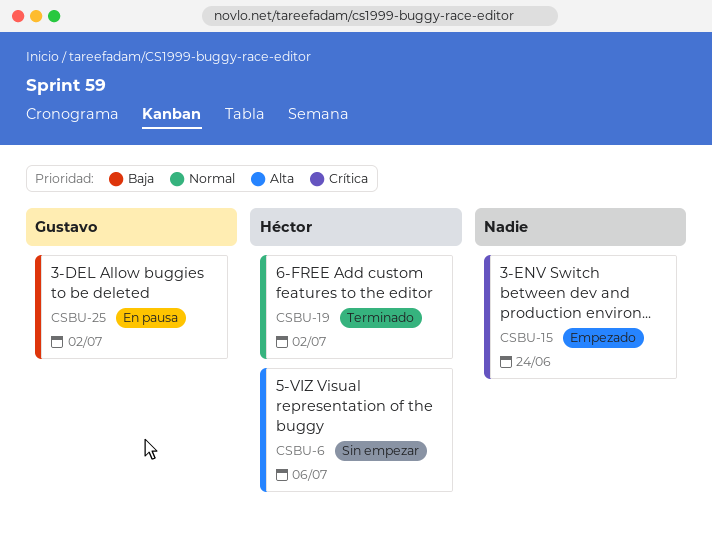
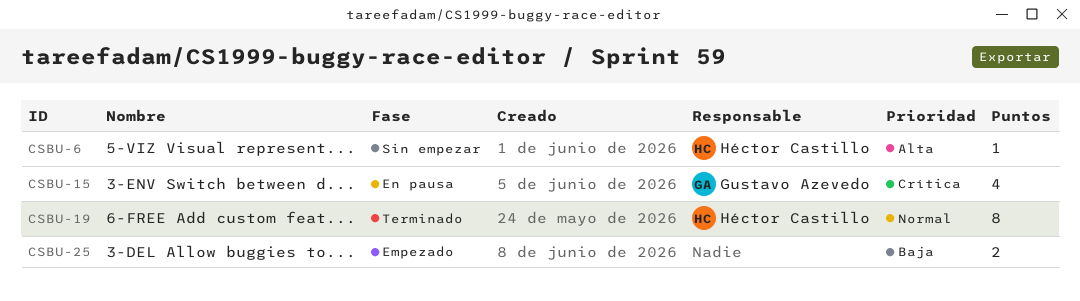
CSBU-15, status: Empezado -> En pausa
CSBU-15, owner: none -> Gustavo Azevedo
CSBU-25, status: En pausa -> Empezado
CSBU-25, owner: Gustavo Azevedo -> none

